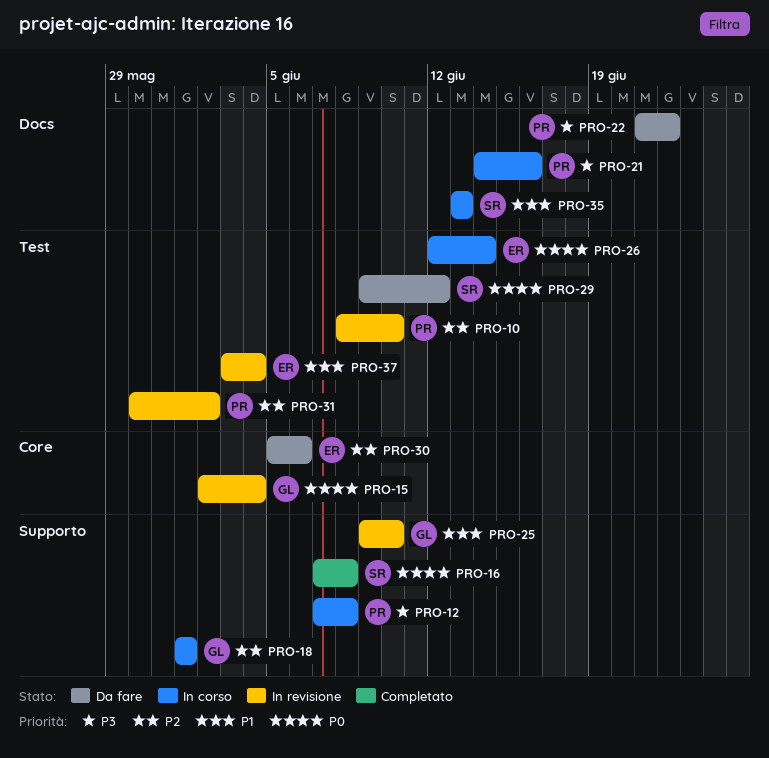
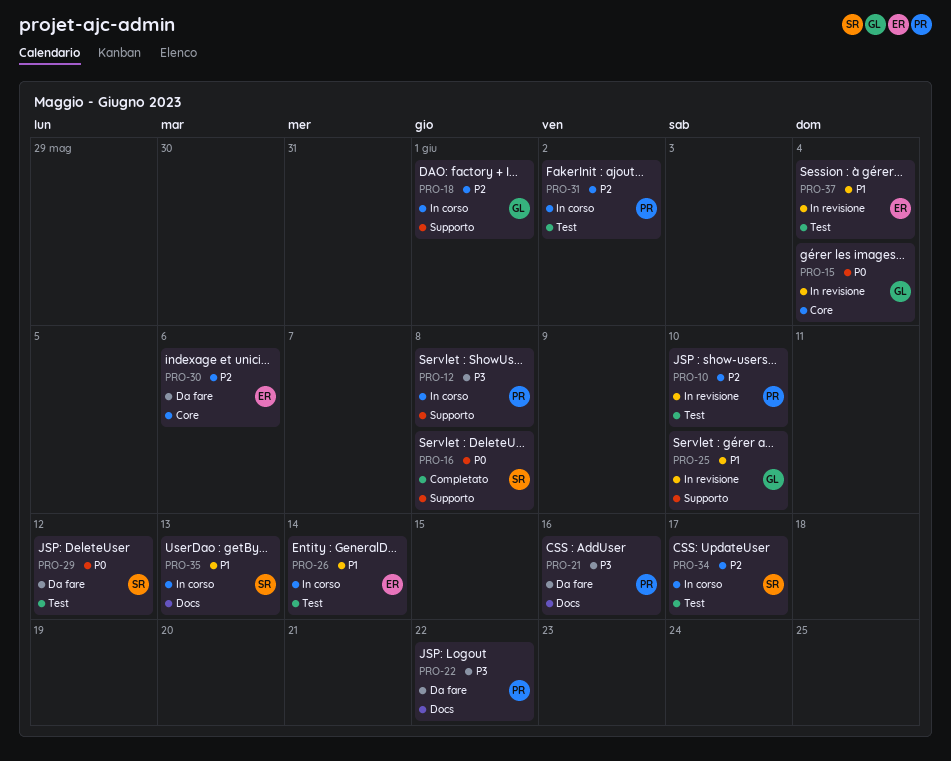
PRO-21, status: In corso -> Da fare
PRO-26, priority: P0 -> P1
PRO-31, status: In revisione -> In corso
PRO-34: none -> present

